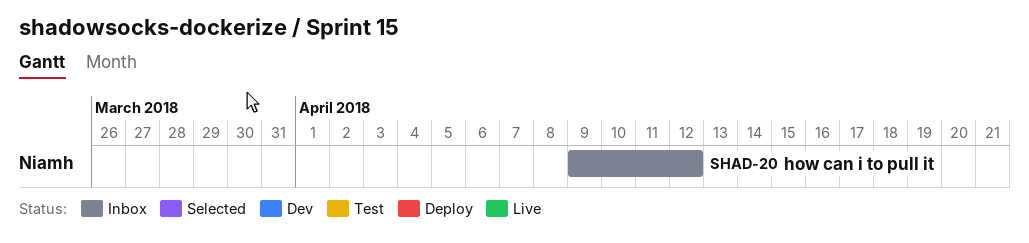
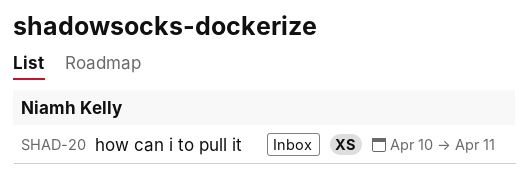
SHAD-20, start: Apr 9 -> Apr 10
SHAD-20, due: Apr 12 -> Apr 11

